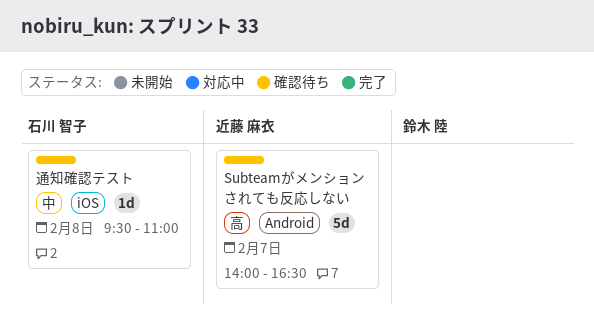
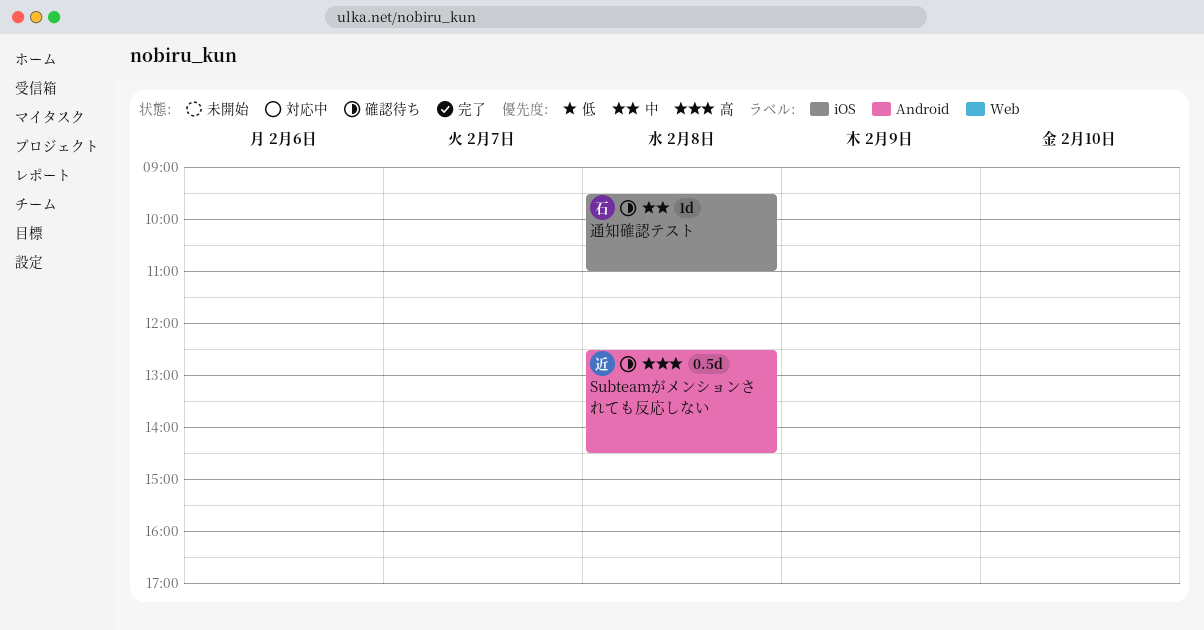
Subteamがメンションされても反応しない, estimate: 5d -> 0.5d
Subteamがメンションされても反応しない, day: Feb 7 -> Feb 8
Subteamがメンションされても反応しない, begins: 14:00 -> 12:30
Subteamがメンションされても反応しない, ends: 16:30 -> 14:30

